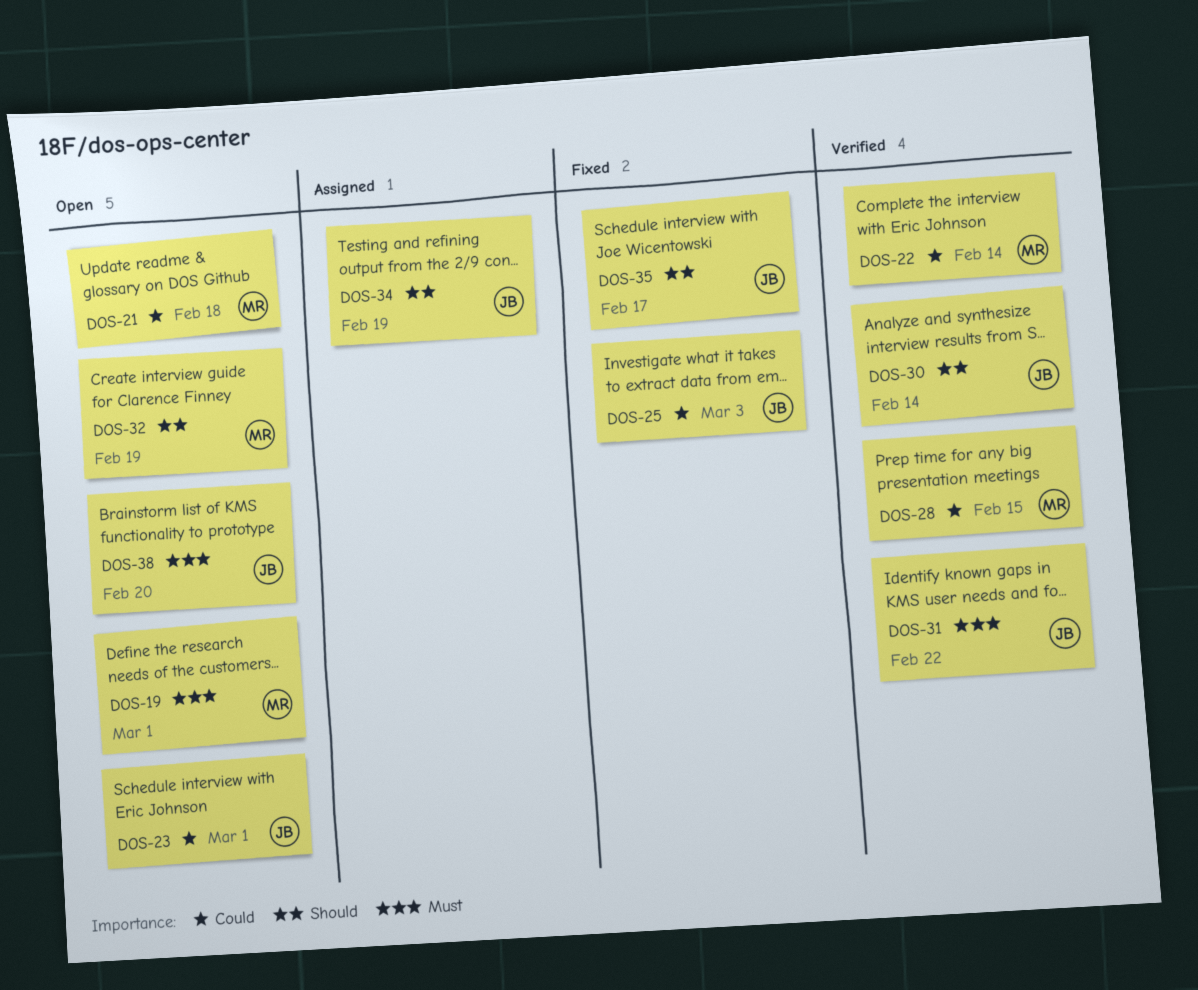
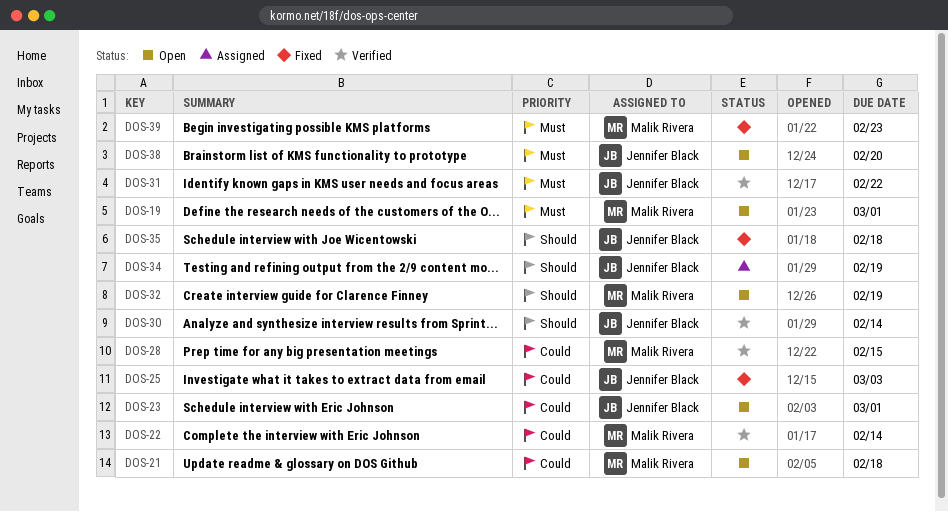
DOS-35, due: Feb 17 -> Feb 18
DOS-39: none -> present

